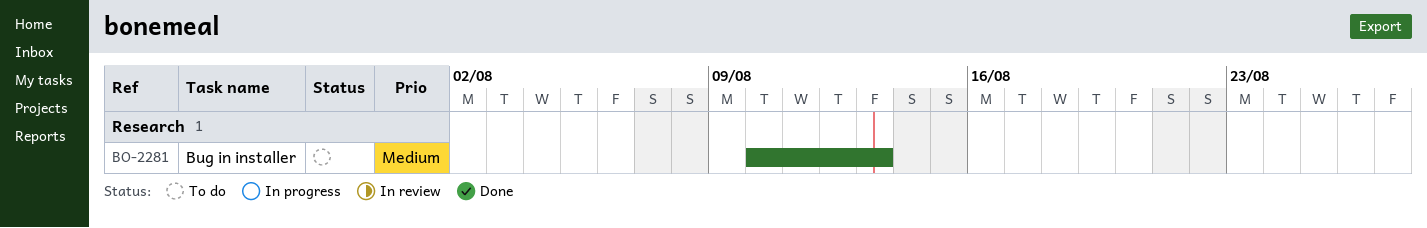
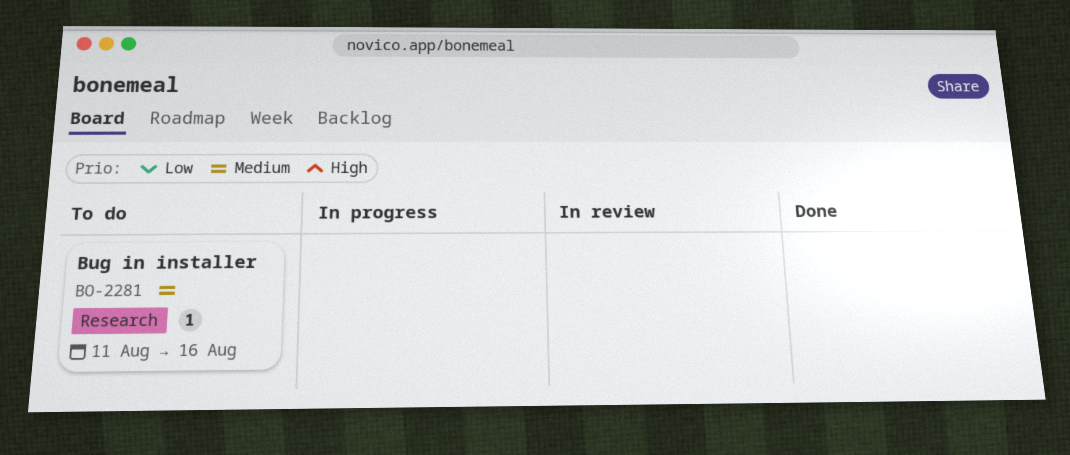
BO-2281, start: Aug 10 -> Aug 11
BO-2281, due: Aug 13 -> Aug 16

